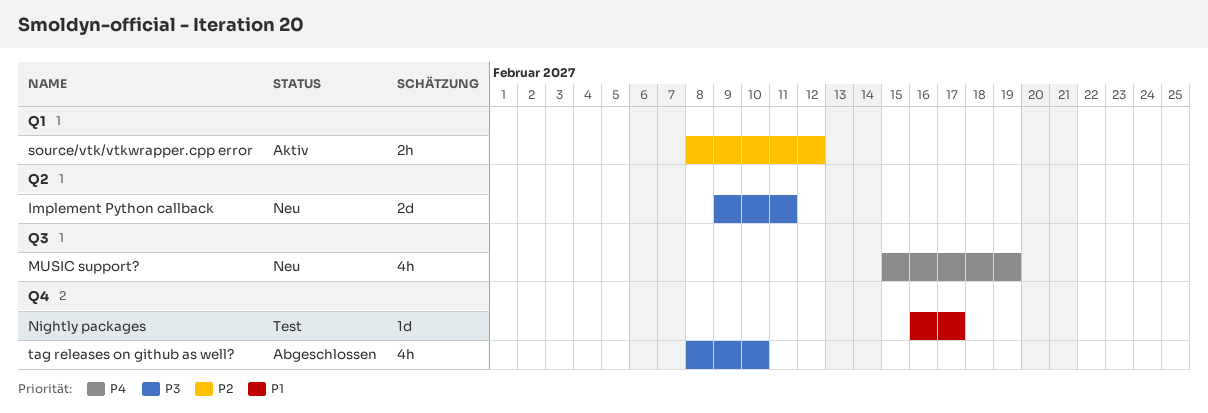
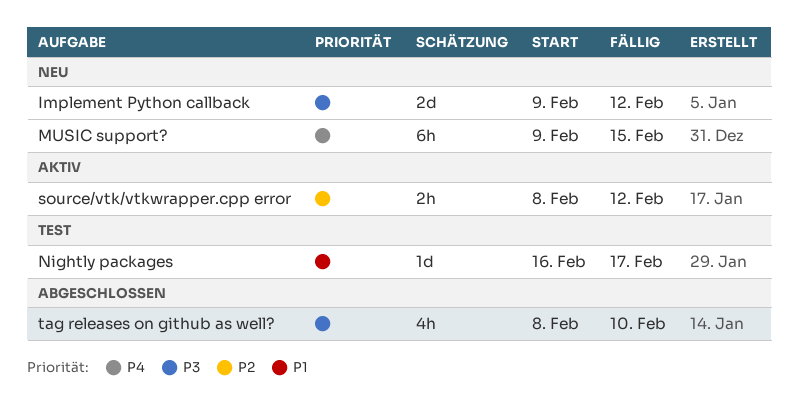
Implement Python callback, due: Feb 11 -> Feb 12
MUSIC support?, estimate: 4h -> 6h
MUSIC support?, start: Feb 15 -> Feb 9
MUSIC support?, due: Feb 19 -> Feb 15

